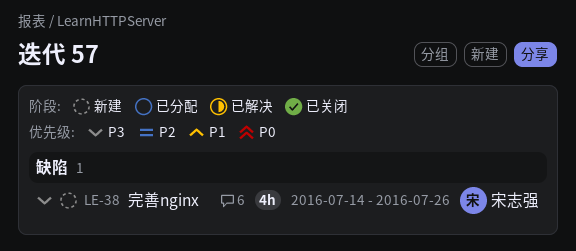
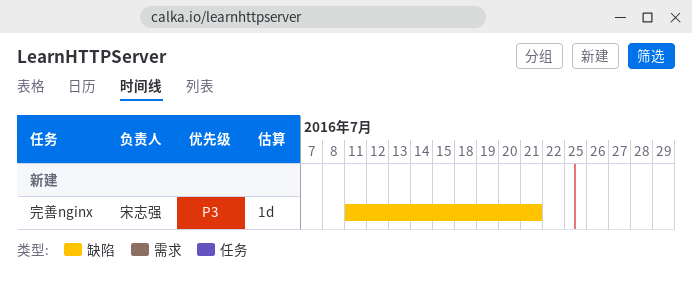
完善nginx, estimate: 4h -> 1d
完善nginx, start: Jul 14 -> Jul 11
完善nginx, due: Jul 26 -> Jul 21

